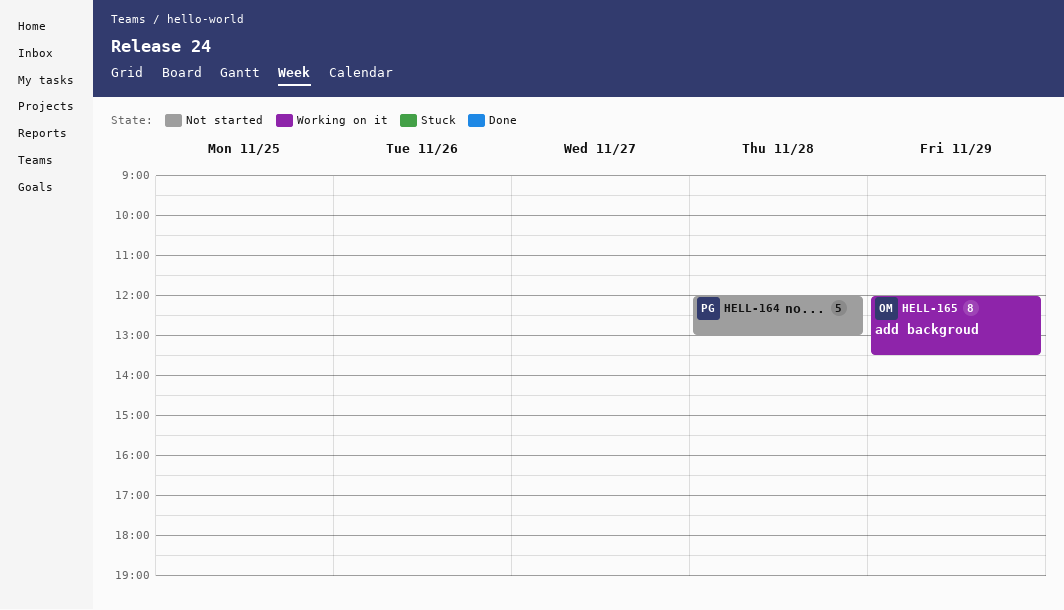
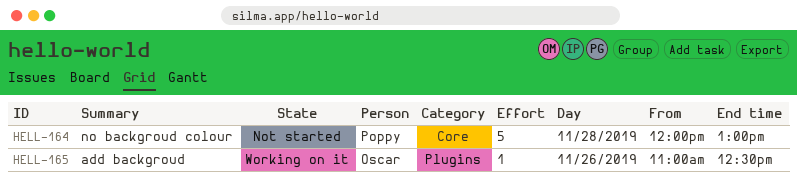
HELL-165, estimate: 8 -> 1
HELL-165, day: Nov 29 -> Nov 26
HELL-165, begins: 12:00 -> 11:00
HELL-165, ends: 13:30 -> 12:30

